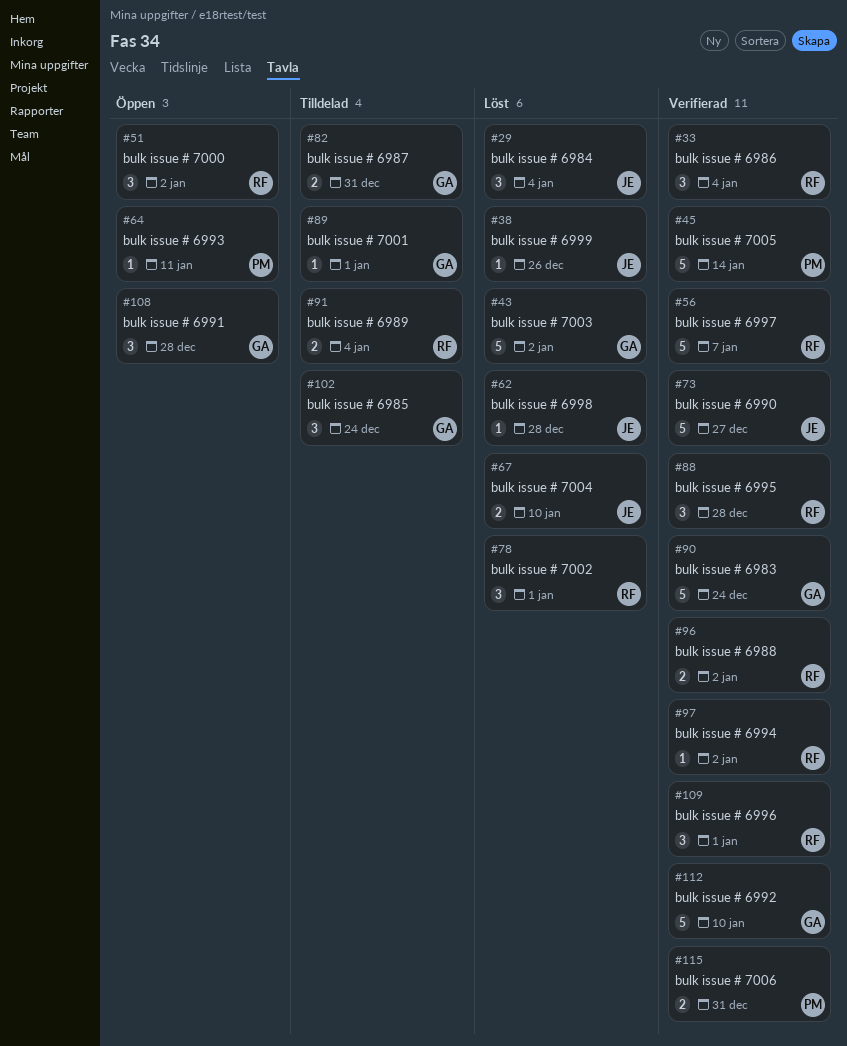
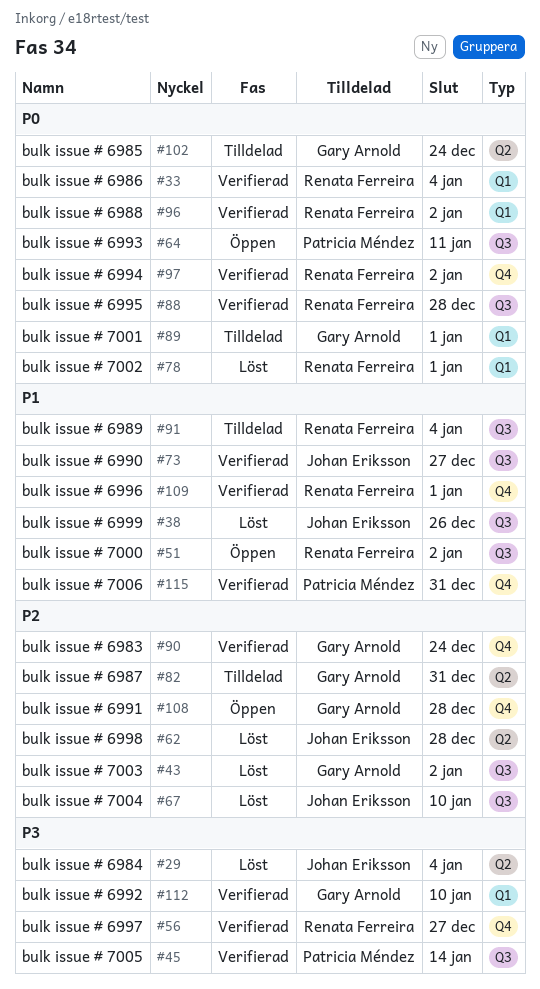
#56, due: Jan 7 -> Dec 27

